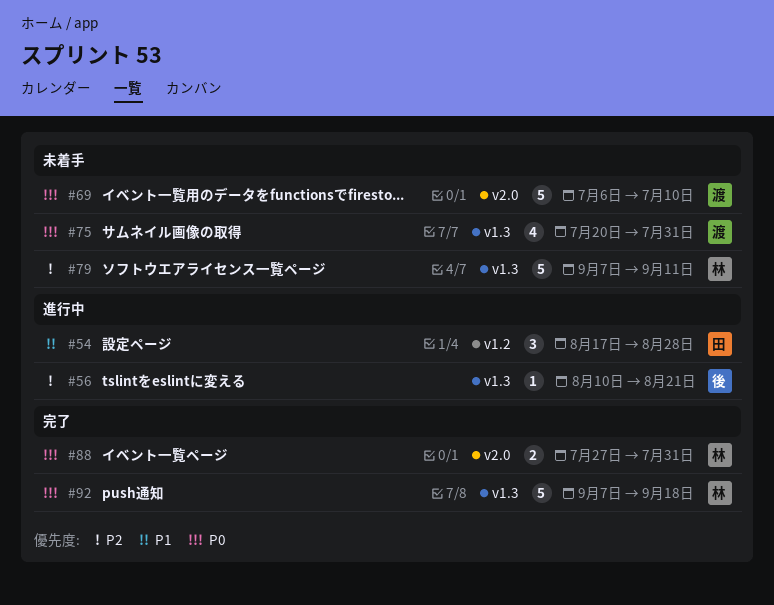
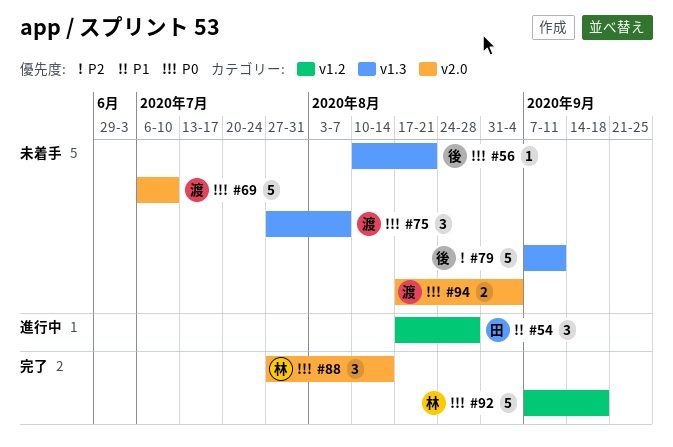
#56, status: 進行中 -> 未着手
#56, priority: P2 -> P0
#75, estimate: 4 -> 3
#75, start: Jul 20 -> Jul 27
#75, due: Jul 31 -> Aug 7
#79, owner: 林 -> 後
#88, estimate: 2 -> 3
#88, due: Jul 31 -> Aug 14
#92, label: v1.3 -> v1.2
#94: none -> present

